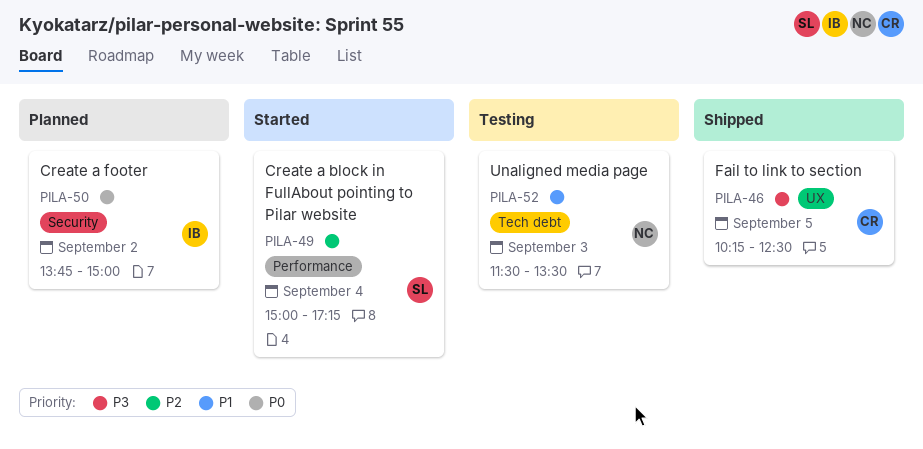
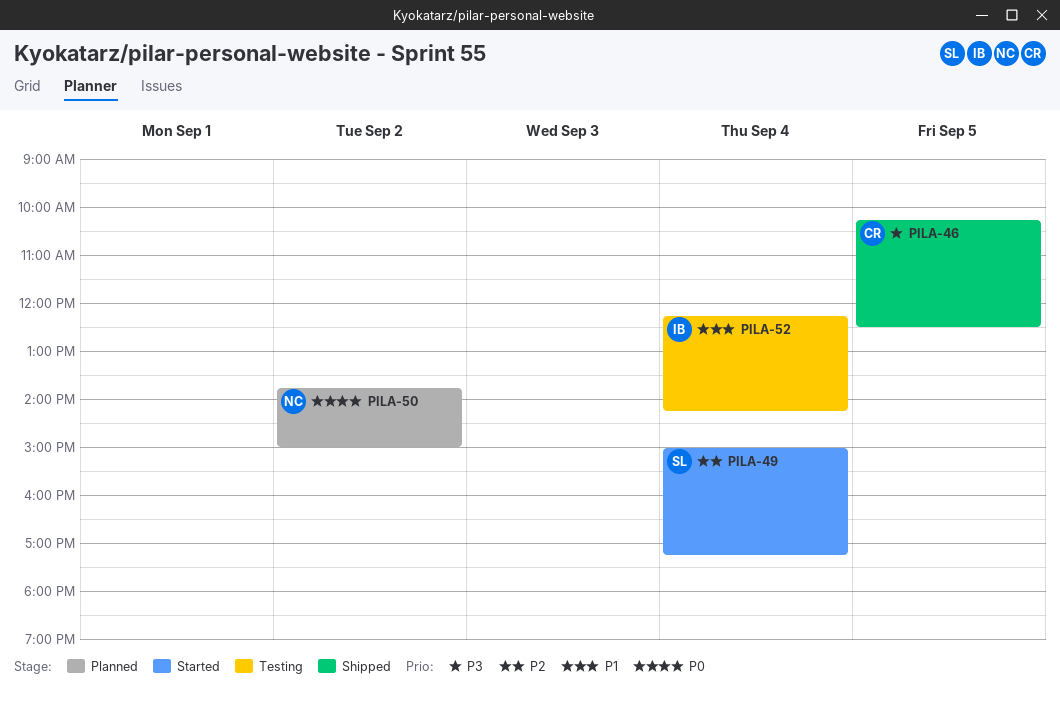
PILA-50, owner: IB -> NC
PILA-52, owner: NC -> IB
PILA-52, day: Sep 3 -> Sep 4
PILA-52, begins: 11:30 -> 12:15
PILA-52, ends: 13:30 -> 14:15

